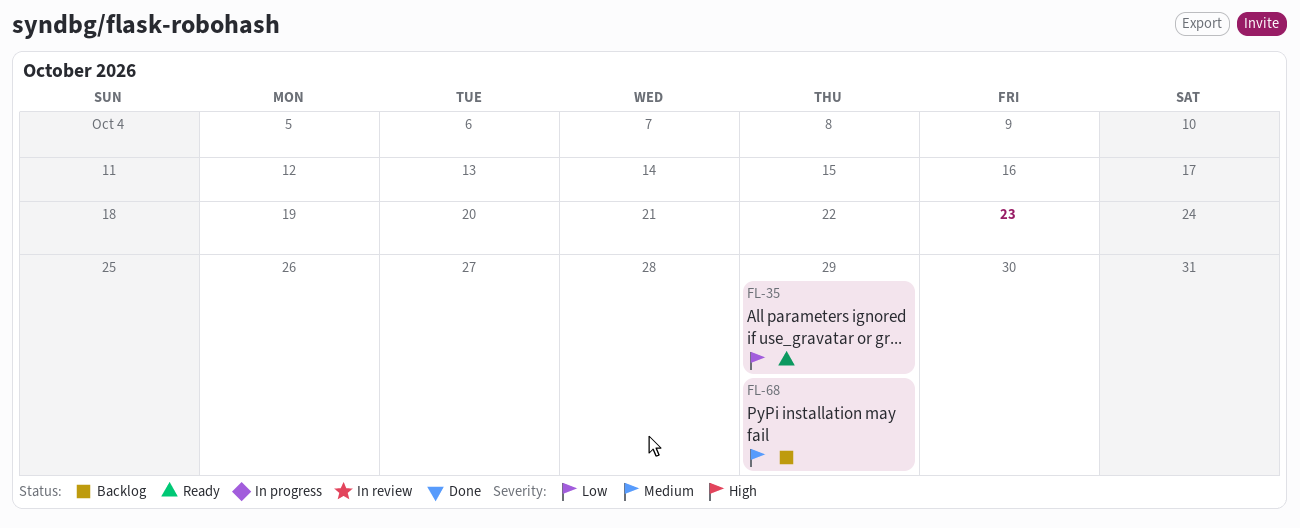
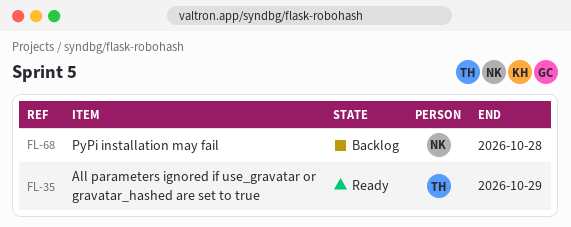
FL-68, due: Oct 29 -> Oct 28

